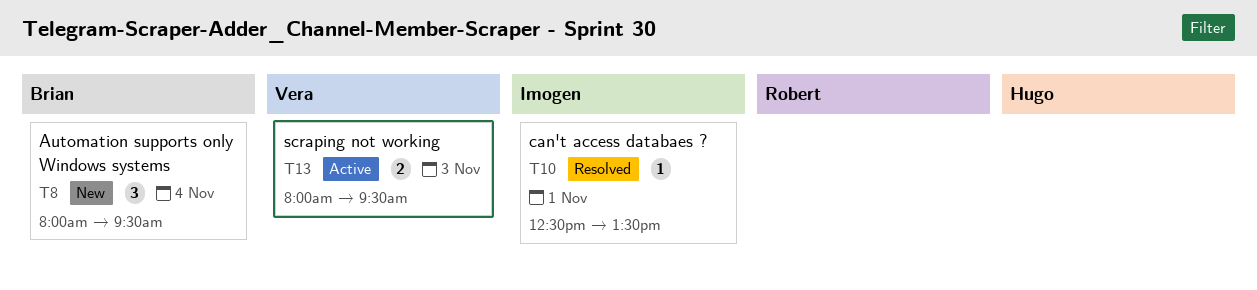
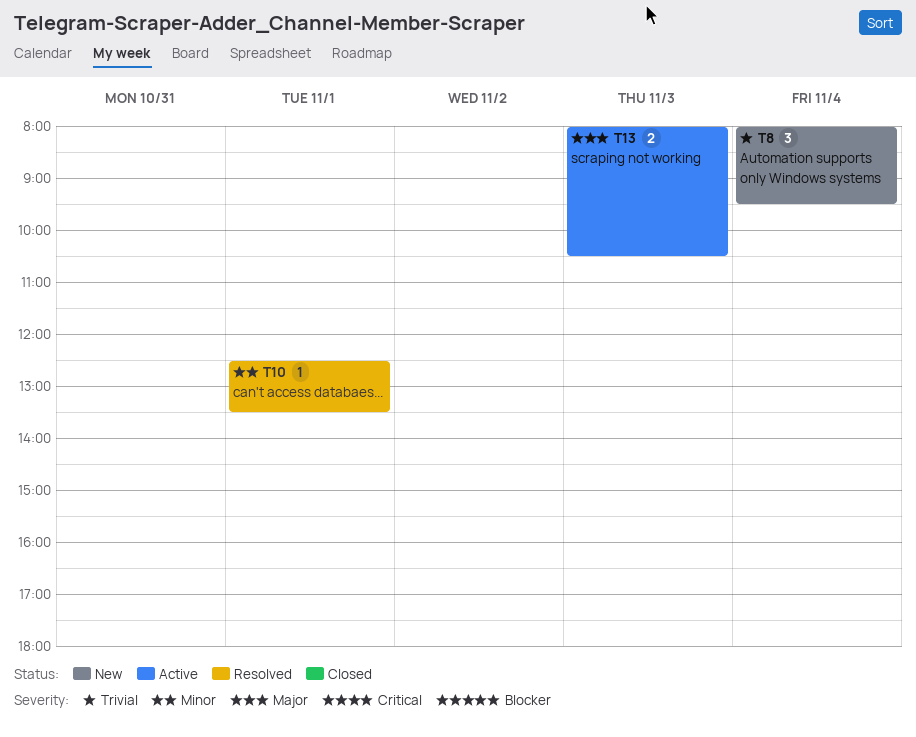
T13, ends: 09:30 -> 10:30

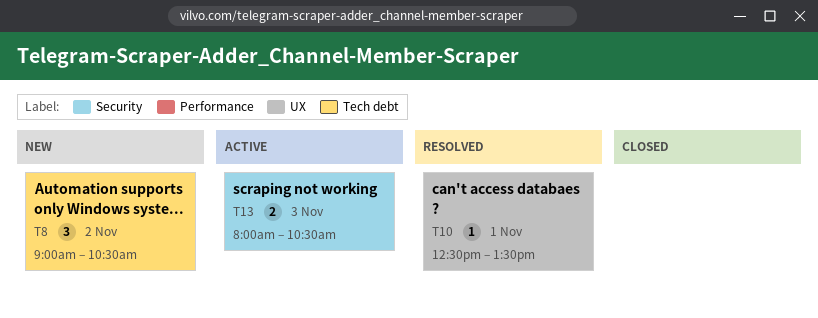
T8, day: Nov 4 -> Nov 2
T8, begins: 08:00 -> 09:00
T8, ends: 09:30 -> 10:30

